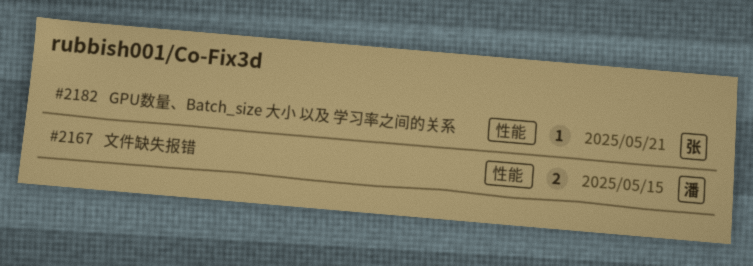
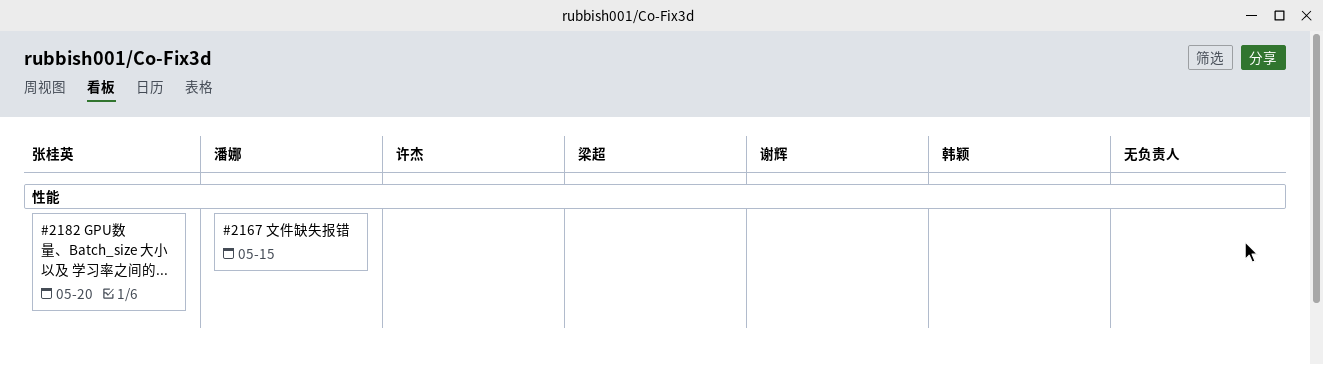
#2182, due: May 21 -> May 20

